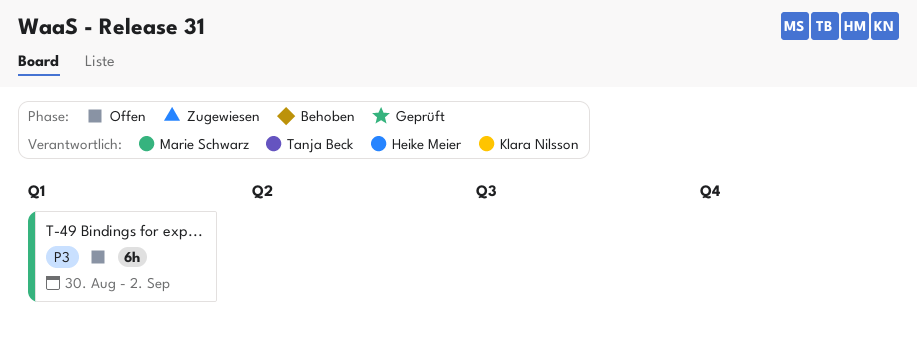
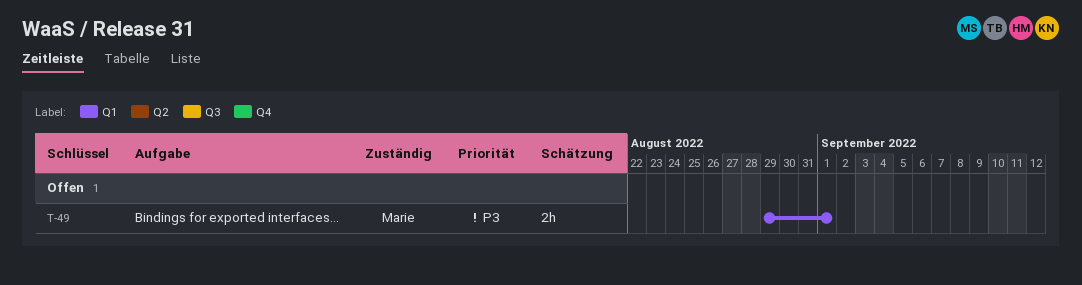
T-49, estimate: 6h -> 2h
T-49, start: Aug 30 -> Aug 29
T-49, due: Sep 2 -> Sep 1

